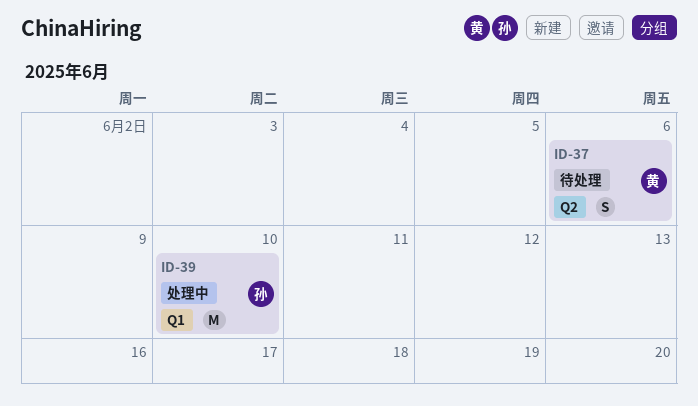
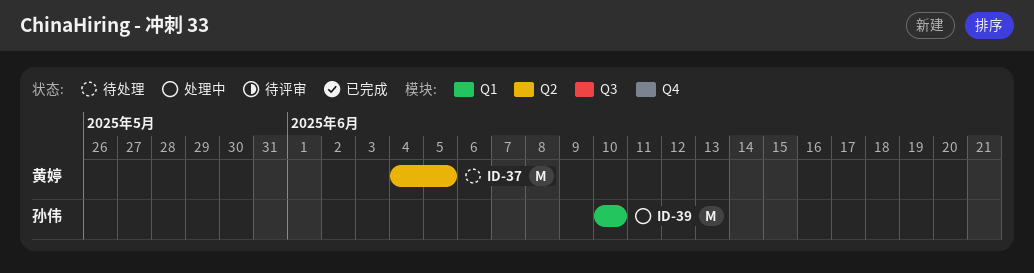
ID-37, estimate: S -> M
ID-37, due: Jun 6 -> Jun 5

